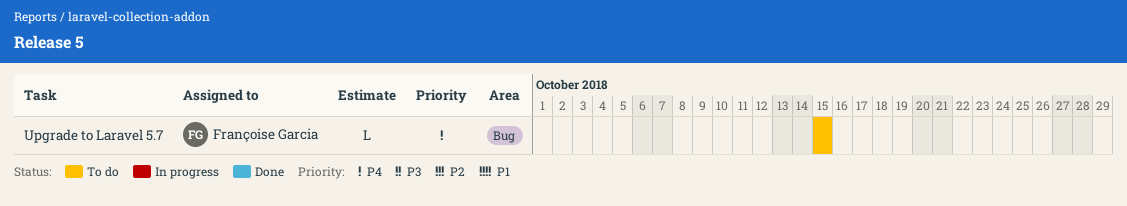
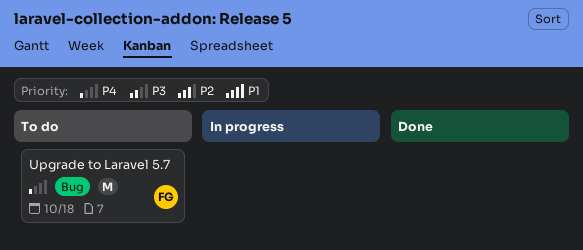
Upgrade to Laravel 5.7, estimate: L -> M
Upgrade to Laravel 5.7, due: Oct 15 -> Oct 18

